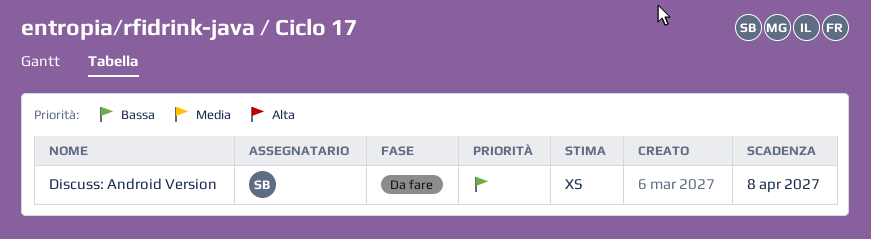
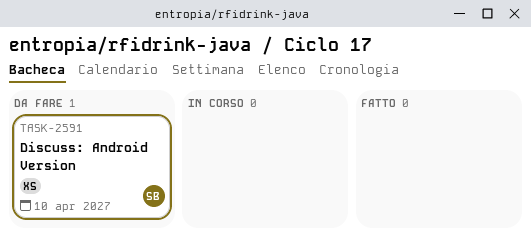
Discuss: Android Version, due: Apr 8 -> Apr 10

